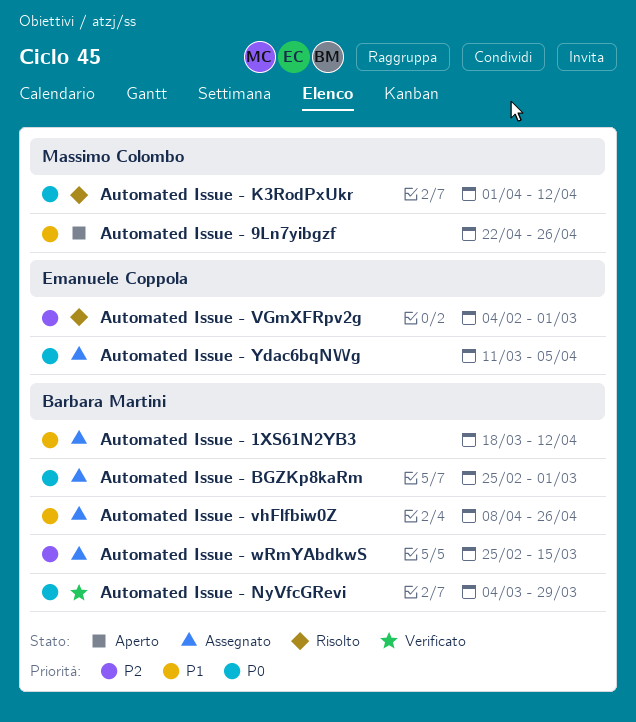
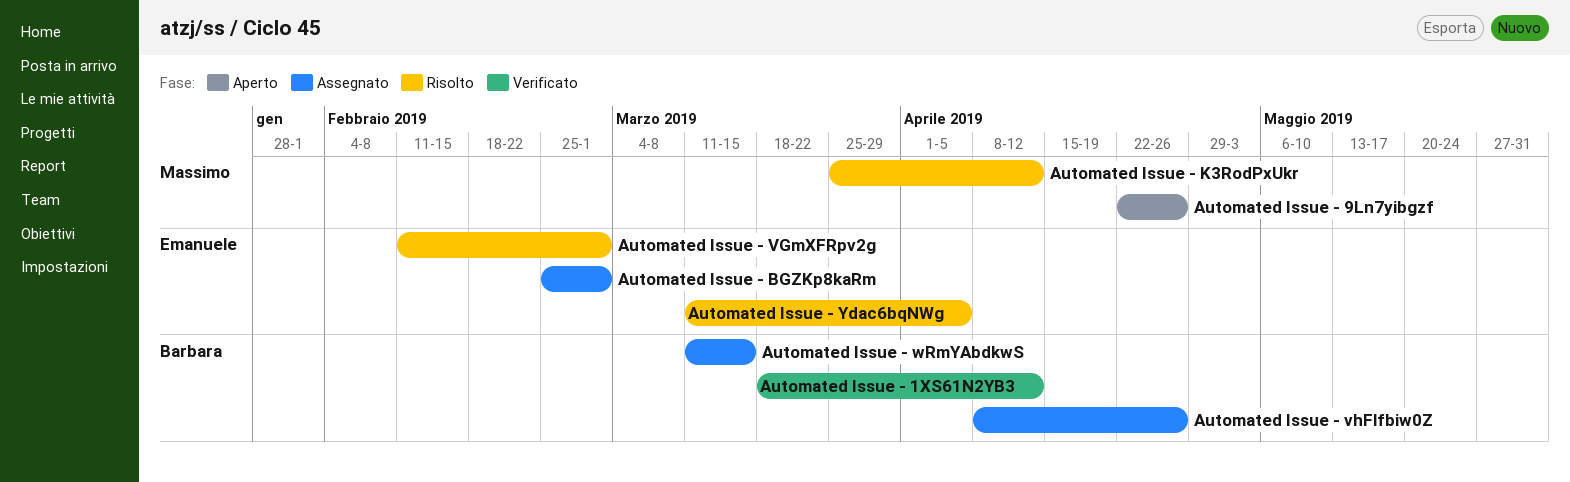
Automated Issue - 1XS61N2YB3, status: Assegnato -> Verificato
Automated Issue - BGZKp8kaRm, owner: Barbara Martini -> Emanuele Coppola
Automated Issue - K3RodPxUkr, start: Apr 1 -> Mar 25
Automated Issue - NyVfcGRevi: present -> none
Automated Issue - VGmXFRpv2g, start: Feb 4 -> Feb 11
Automated Issue - wRmYAbdkwS, start: Feb 25 -> Mar 11
Automated Issue - Ydac6bqNWg, status: Assegnato -> Risolto

